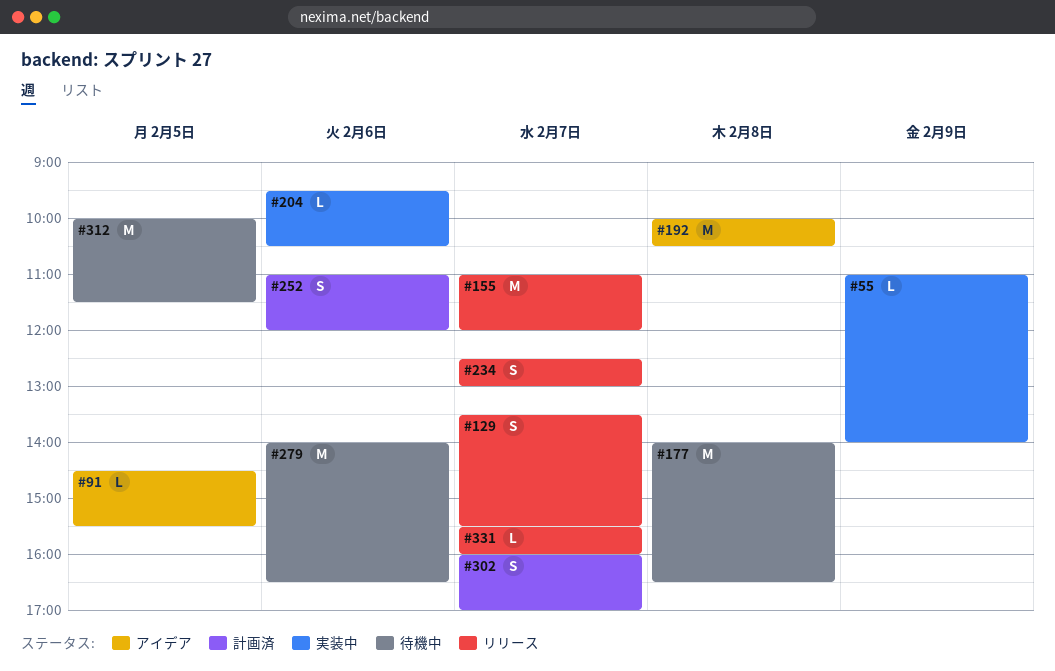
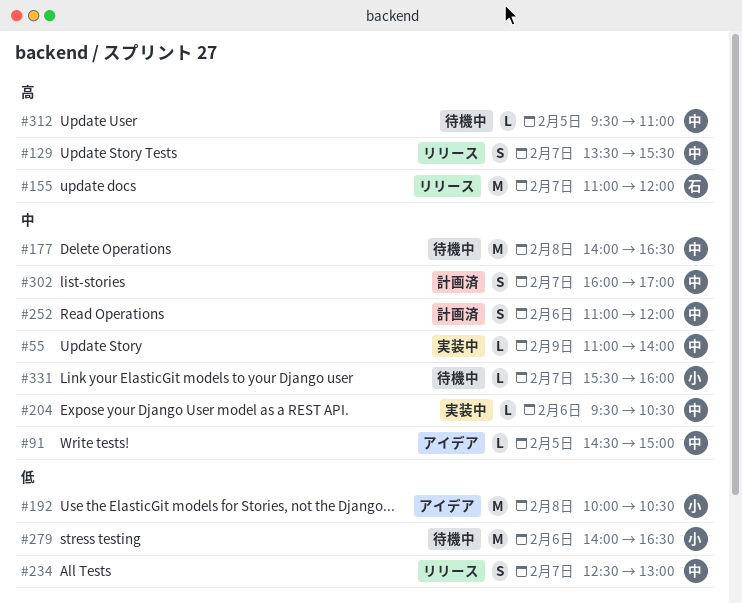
#91, ends: 15:30 -> 15:00
#312, estimate: M -> L
#312, begins: 10:00 -> 09:30
#312, ends: 11:30 -> 11:00
#331, status: リリース -> 待機中

